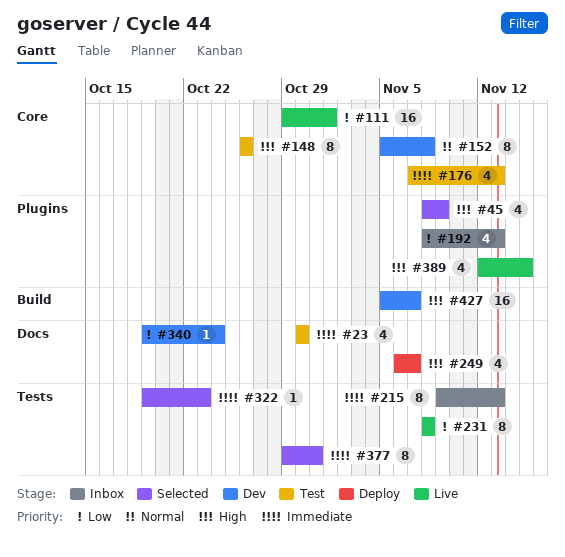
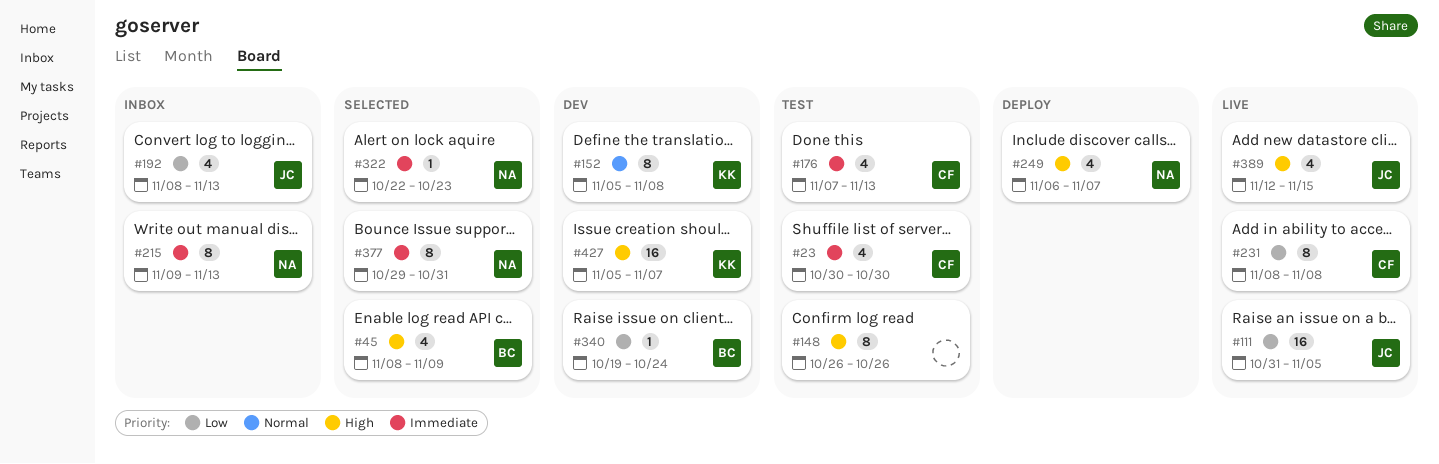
#111, start: Oct 29 -> Oct 31
#111, due: Nov 1 -> Nov 5
#322, start: Oct 19 -> Oct 22

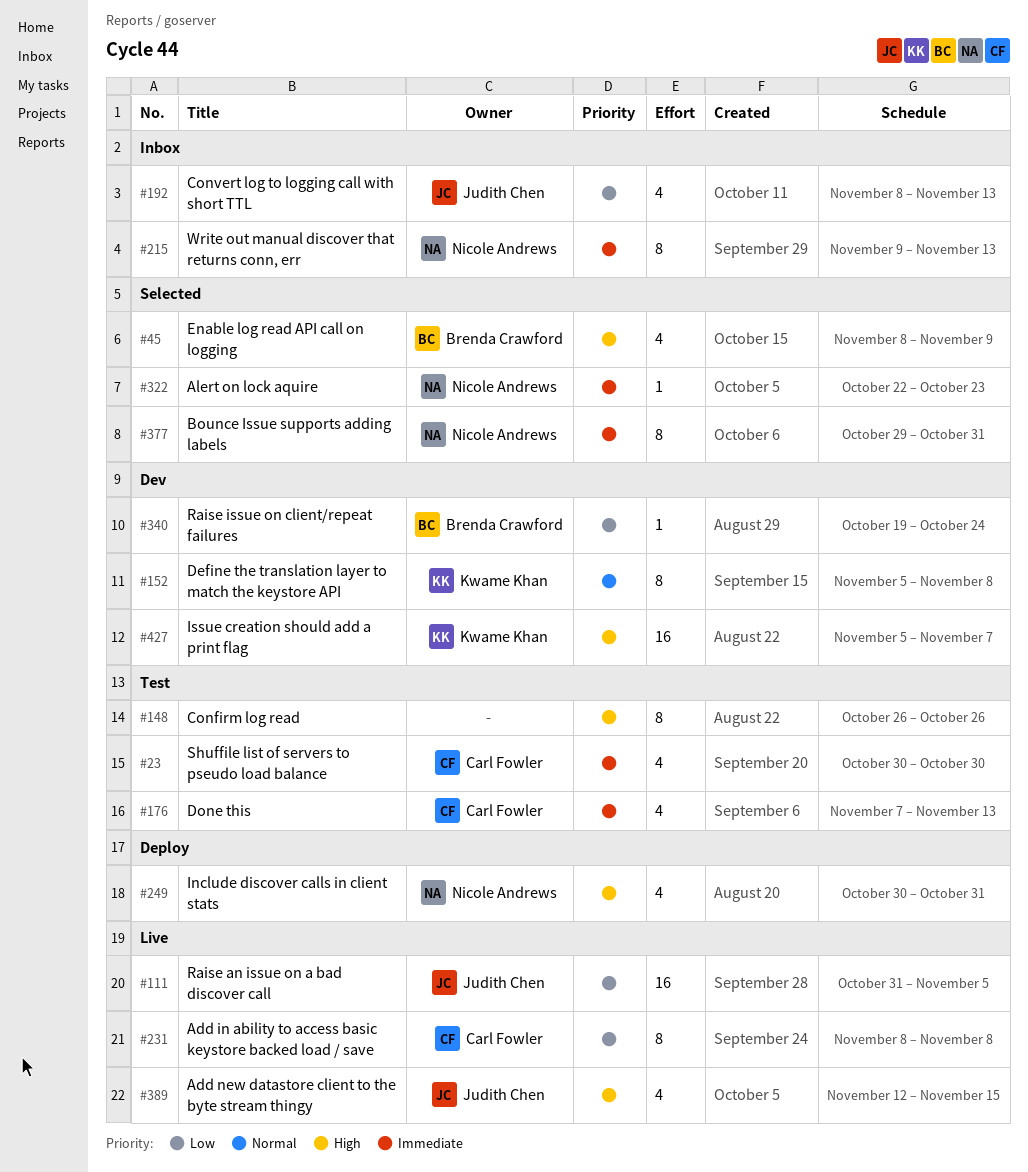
#249, start: Nov 6 -> Oct 30
#249, due: Nov 7 -> Oct 31

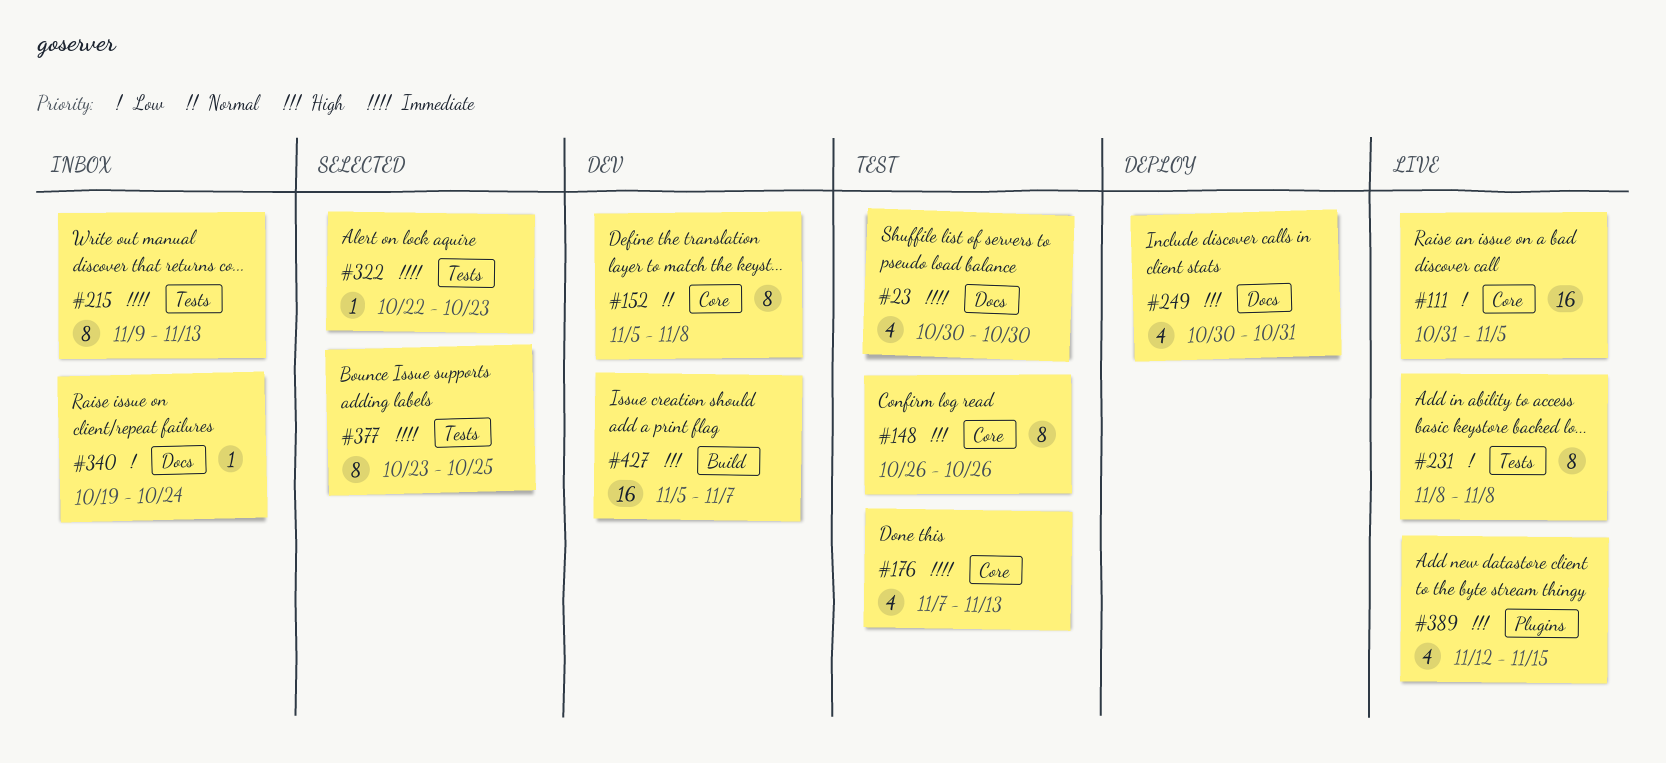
#45: present -> none
#192: present -> none
#340, status: Dev -> Inbox
#377, start: Oct 29 -> Oct 23
#377, due: Oct 31 -> Oct 25

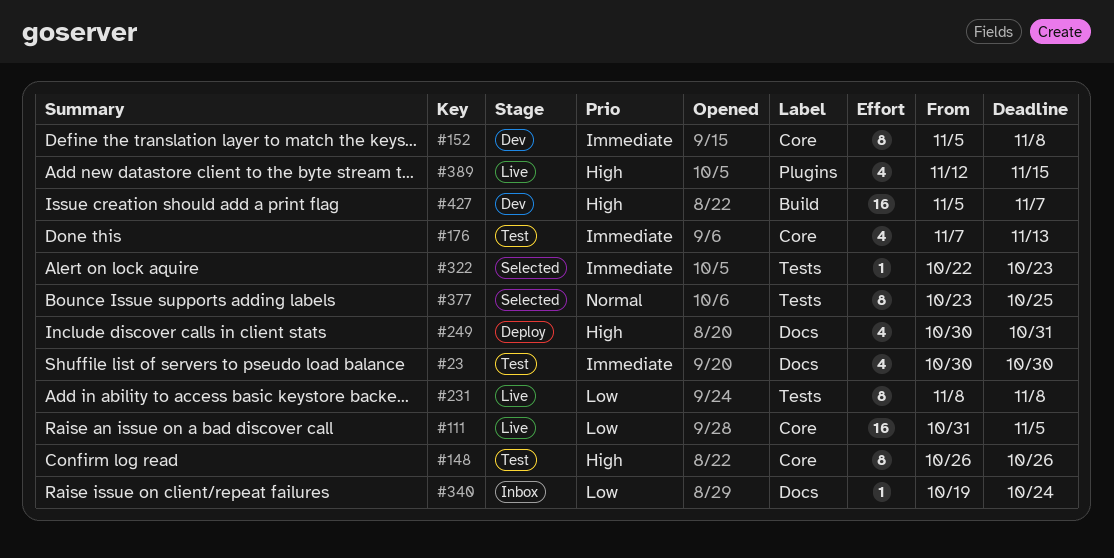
#152, priority: Normal -> Immediate
#215: present -> none
#377, priority: Immediate -> Normal

